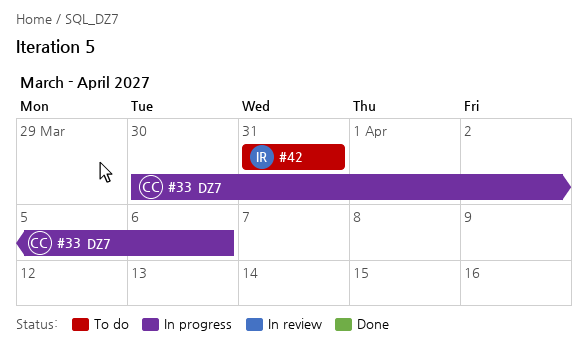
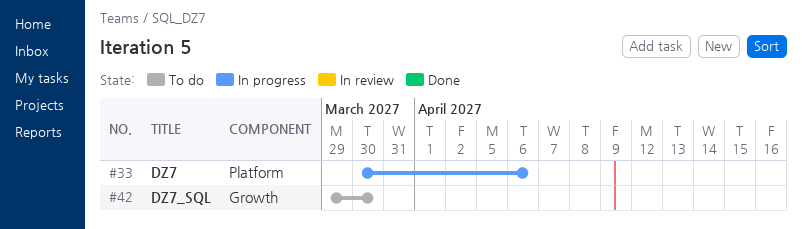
#42, start: Mar 31 -> Mar 29
#42, due: Mar 31 -> Mar 30

